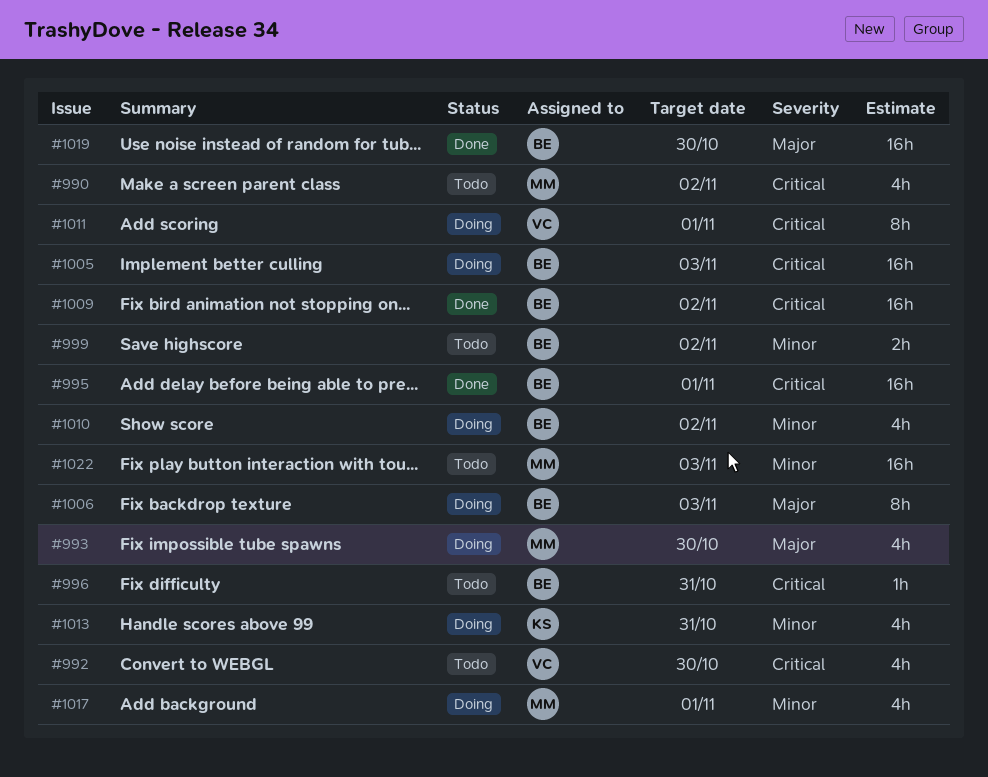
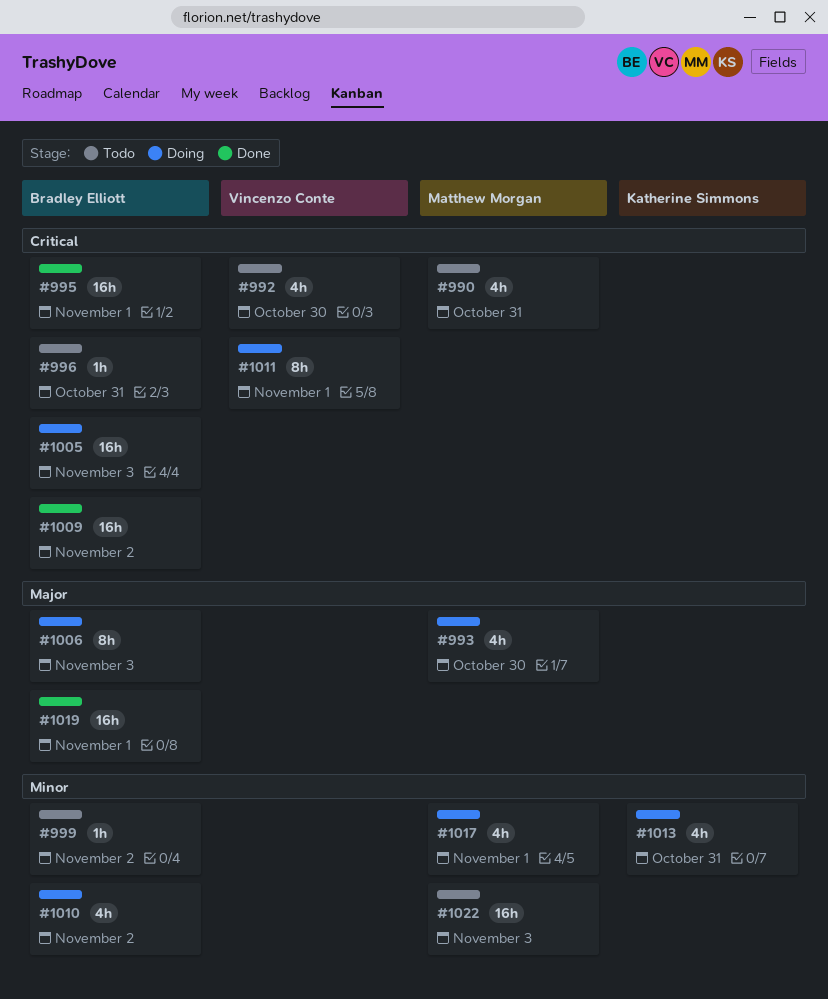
#990, due: Nov 2 -> Oct 31
#999, estimate: 2h -> 1h
#1019, due: Oct 30 -> Nov 1

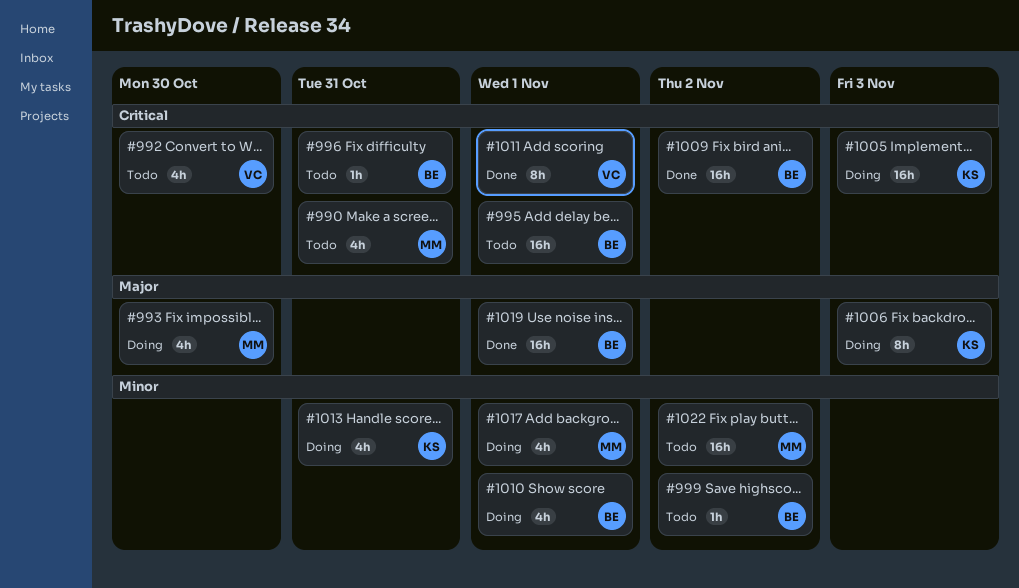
#995, status: Done -> Todo
#1005, owner: Bradley Elliott -> Katherine Simmons
#1006, owner: Bradley Elliott -> Katherine Simmons
#1010, due: Nov 2 -> Nov 1
#1011, status: Doing -> Done
#1022, due: Nov 3 -> Nov 2

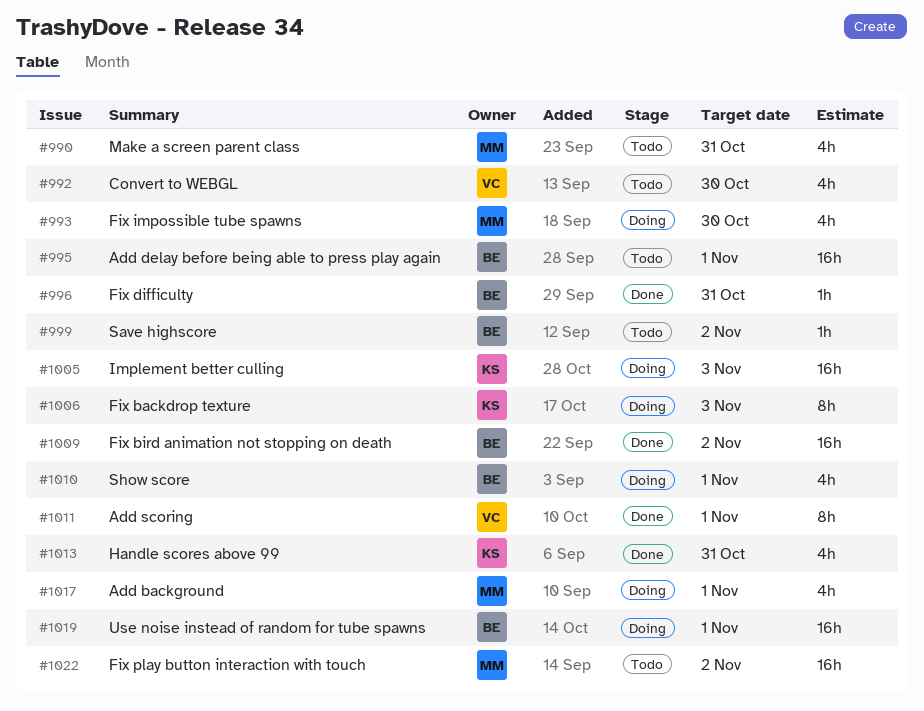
#996, status: Todo -> Done
#1013, status: Doing -> Done
#1019, status: Done -> Doing

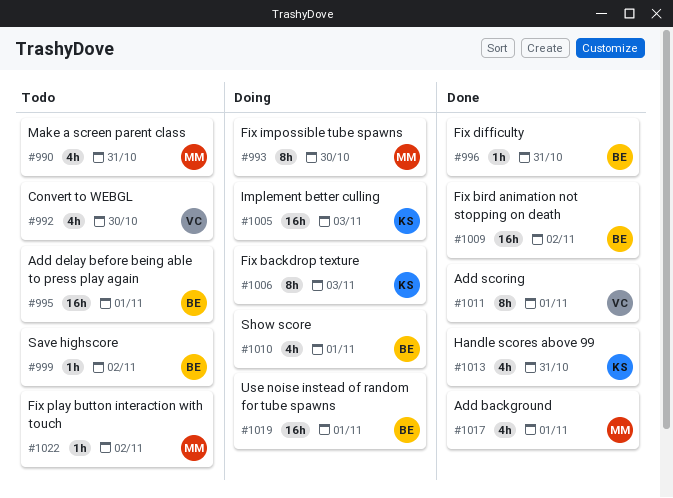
#993, estimate: 4h -> 8h
#1017, status: Doing -> Done
#1022, estimate: 16h -> 1h

